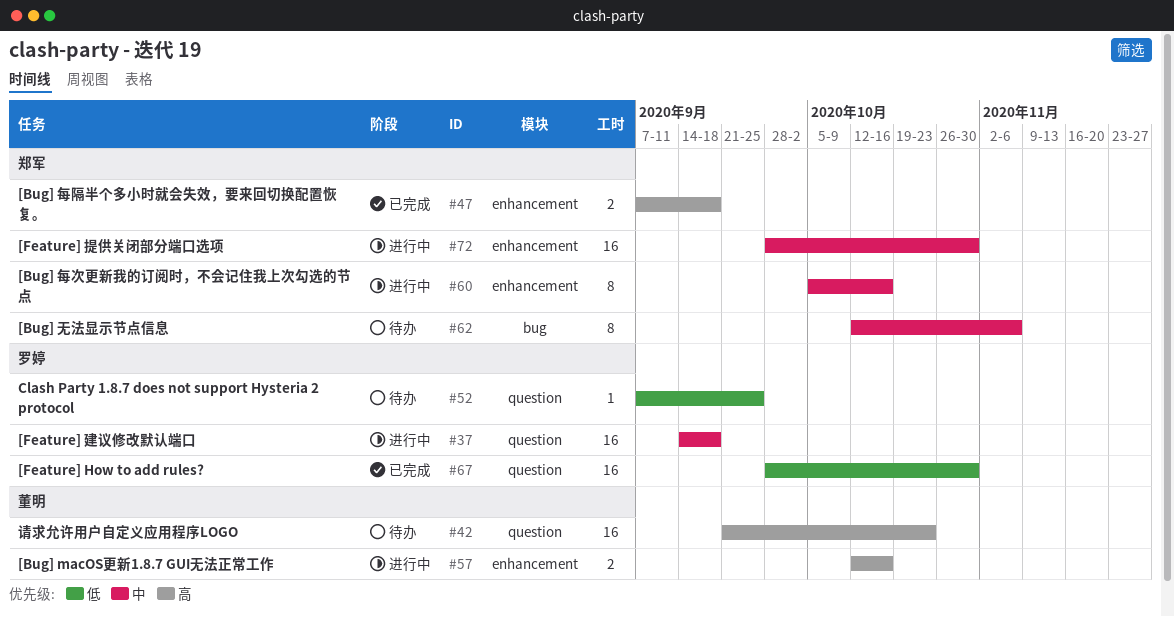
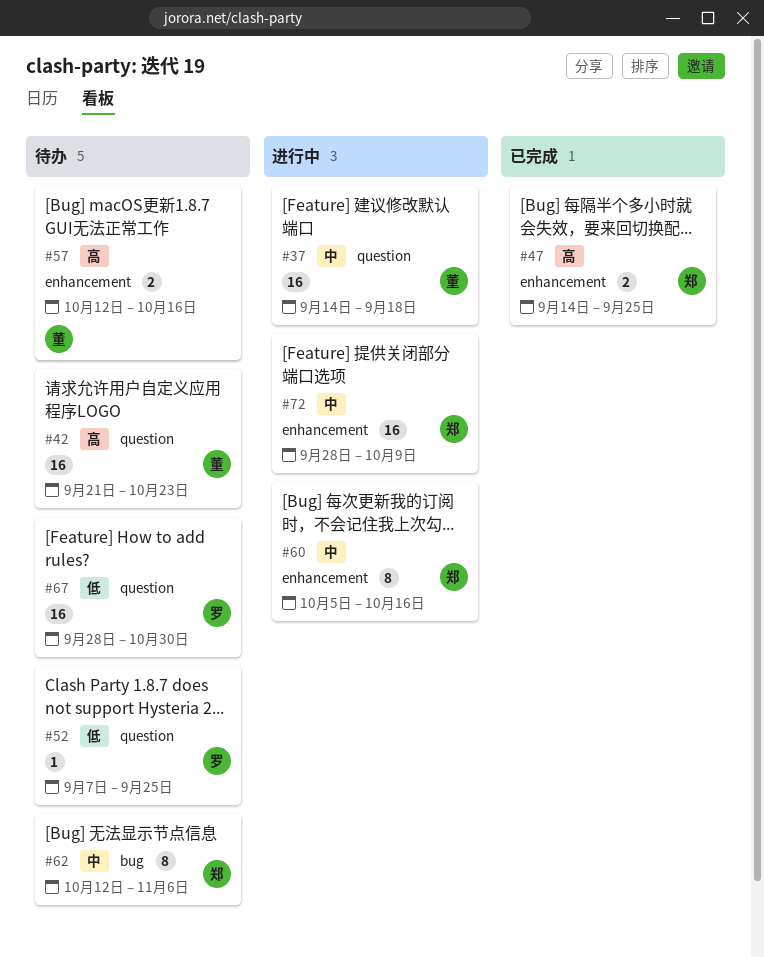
#37, owner: 罗婷 -> 董明
#47, start: Sep 7 -> Sep 14
#47, due: Sep 18 -> Sep 25
#57, status: 进行中 -> 待办
#67, status: 已完成 -> 待办
#72, due: Oct 30 -> Oct 9

